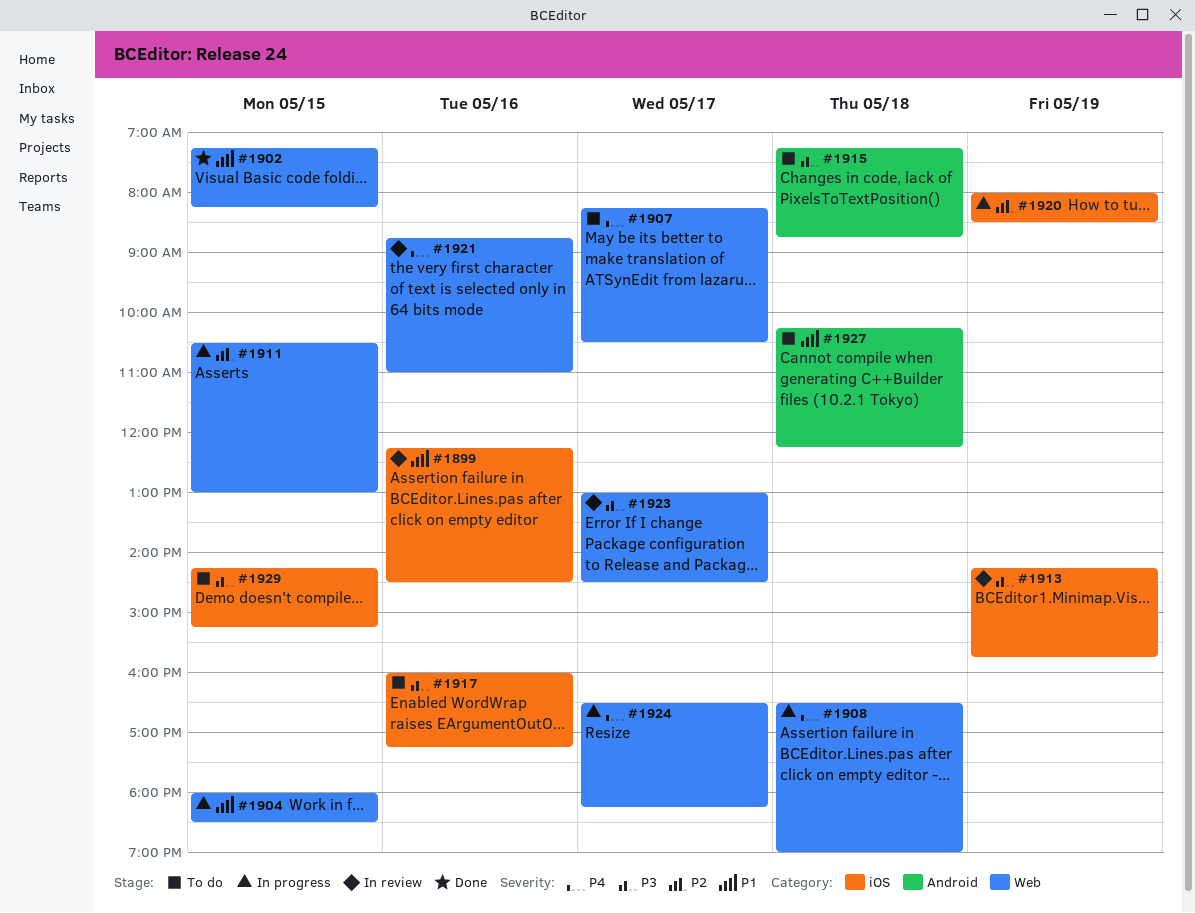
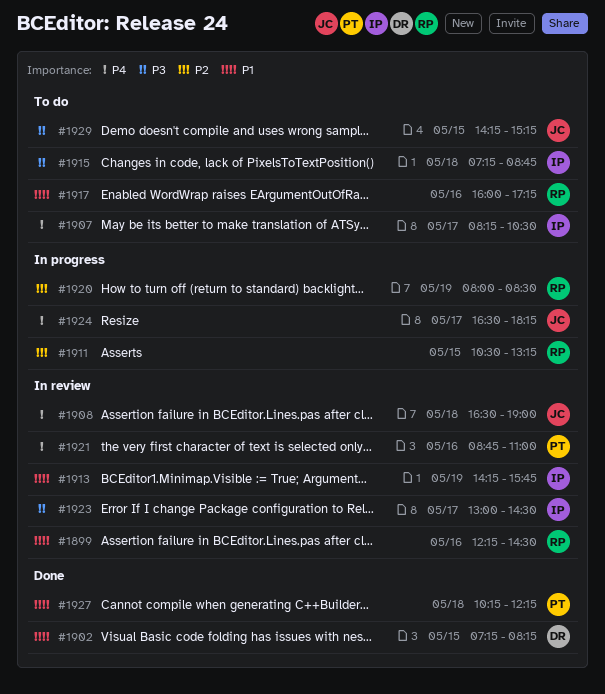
#1904: present -> none
#1908, status: In progress -> In review
#1911, ends: 13:00 -> 13:15
#1913, priority: P3 -> P1
#1917, priority: P3 -> P1
#1927, status: To do -> Done

